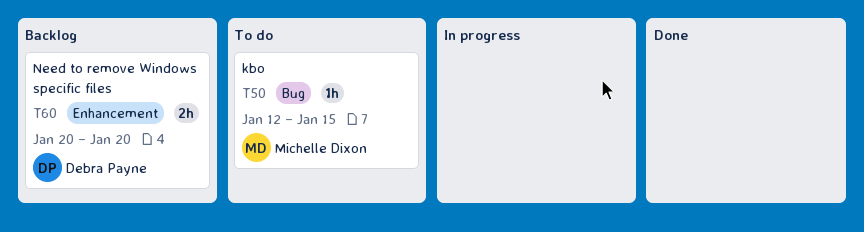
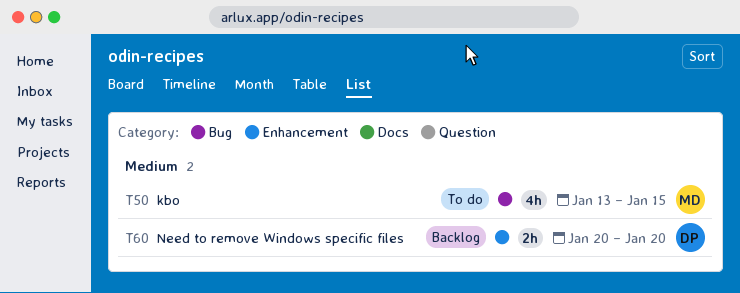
T50, estimate: 1h -> 4h
T50, start: Jan 12 -> Jan 13

